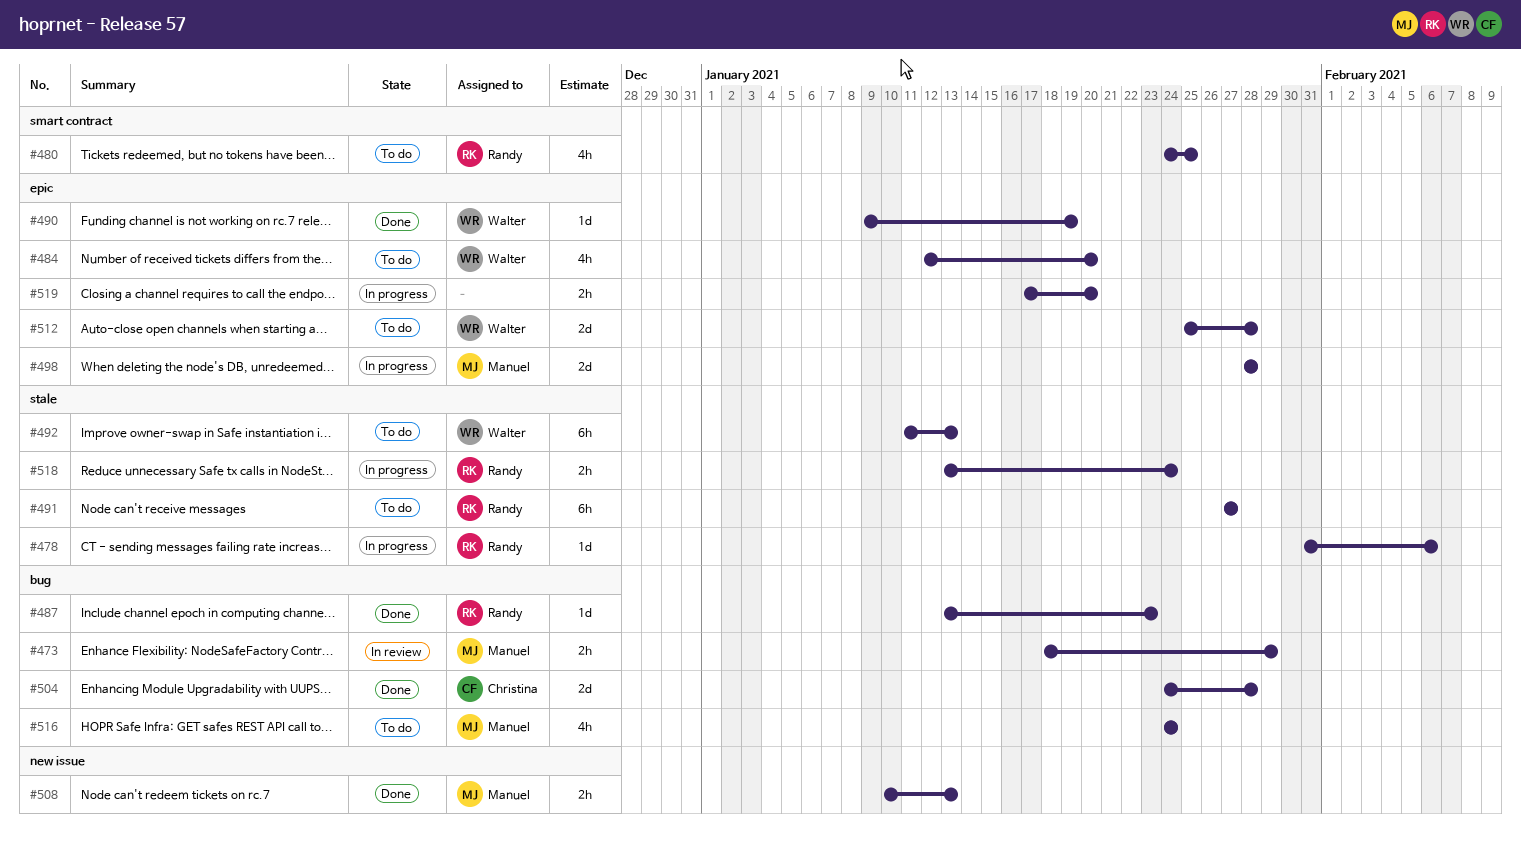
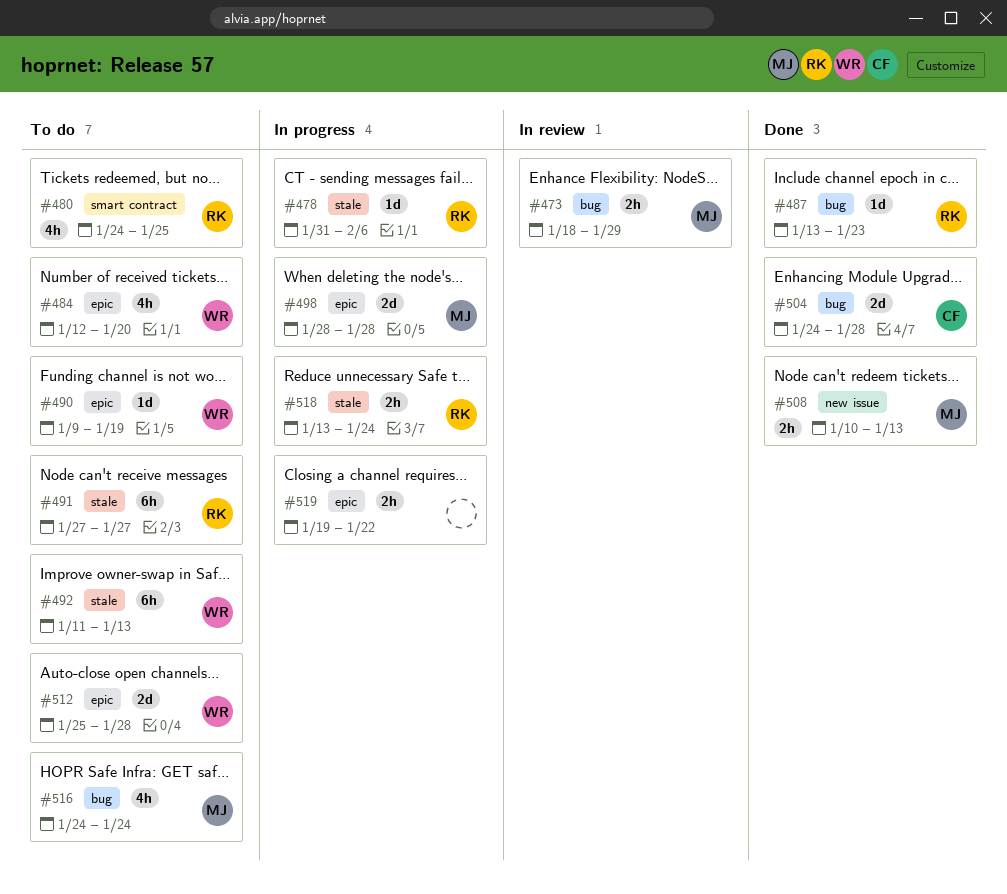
#490, status: Done -> To do
#519, start: Jan 17 -> Jan 19
#519, due: Jan 20 -> Jan 22

